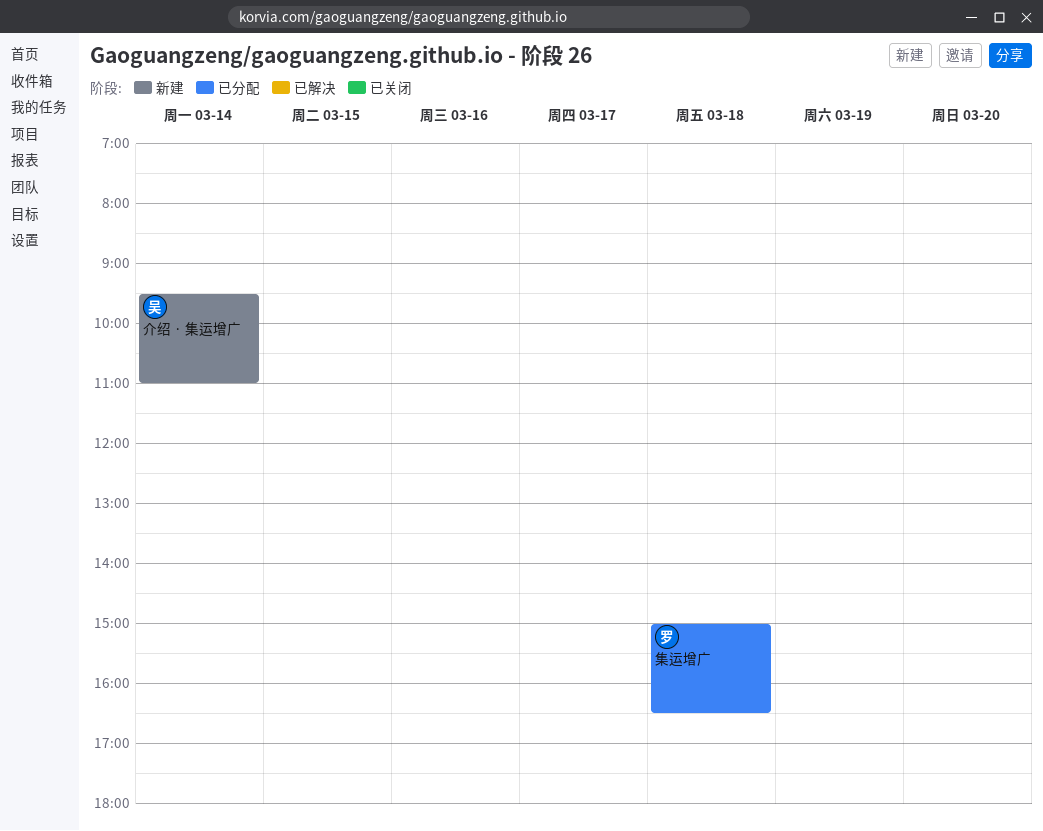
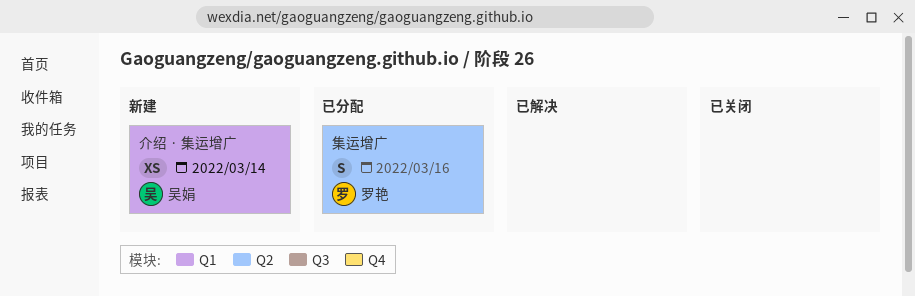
集运增广, day: Mar 18 -> Mar 16

